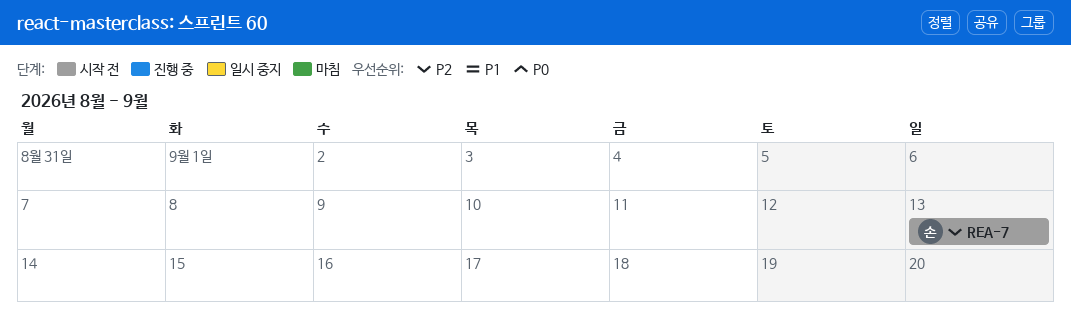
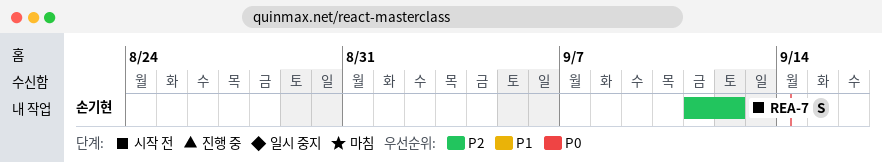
REA-7, start: Sep 13 -> Sep 11
REA-7, due: Sep 13 -> Sep 12

